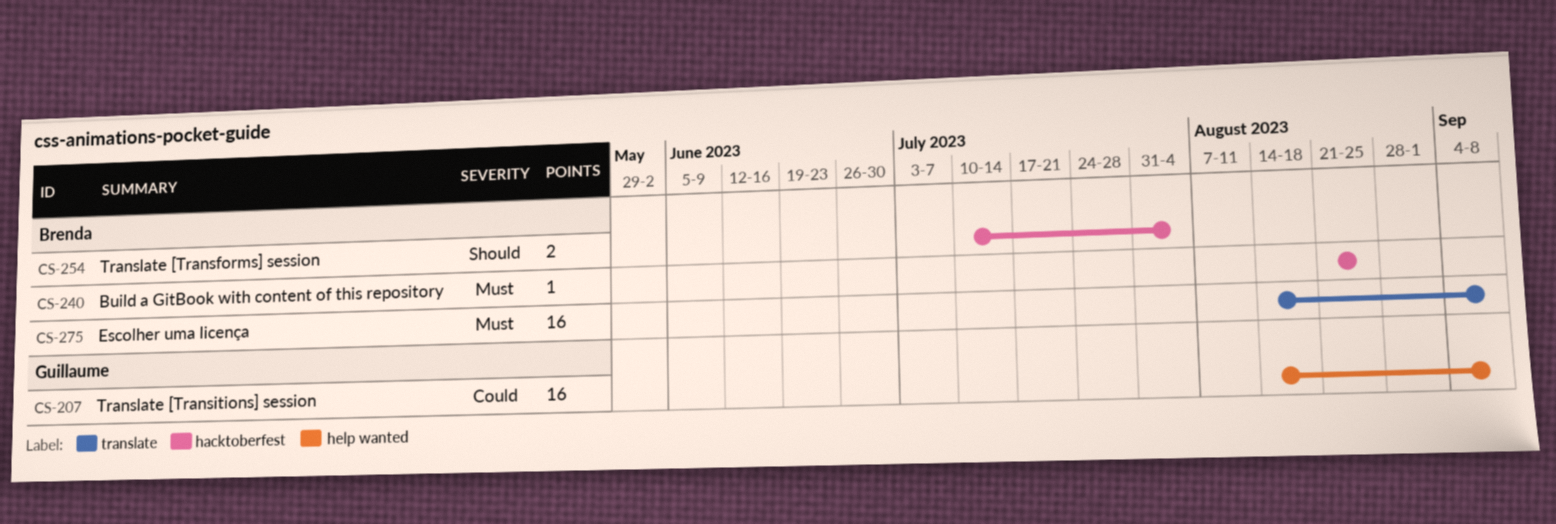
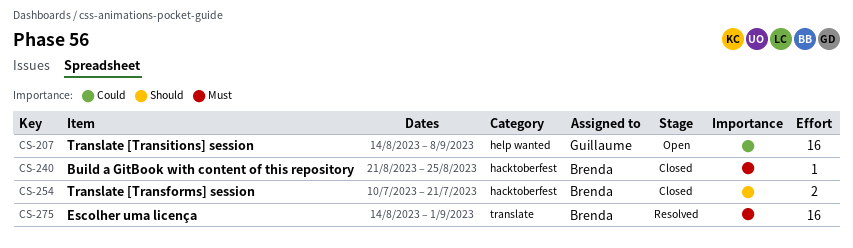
CS-254, due: Aug 4 -> Jul 21
CS-275, due: Sep 8 -> Sep 1

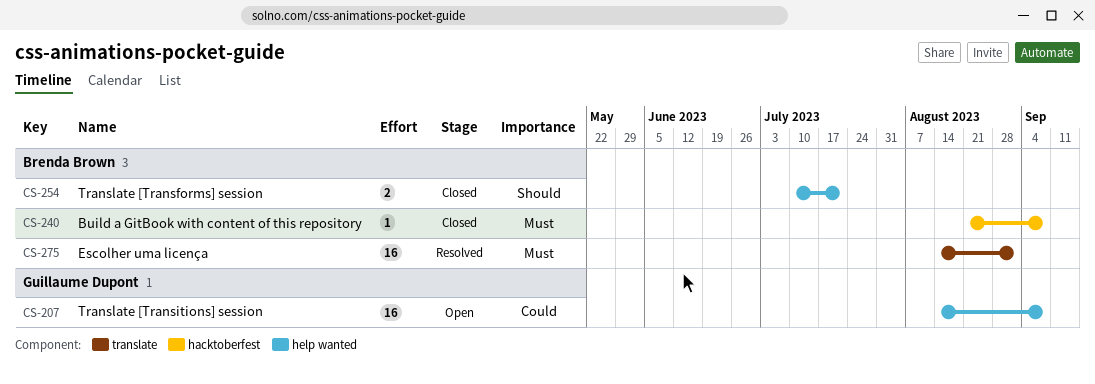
CS-240, due: Aug 25 -> Sep 8
CS-254, label: hacktoberfest -> help wanted

